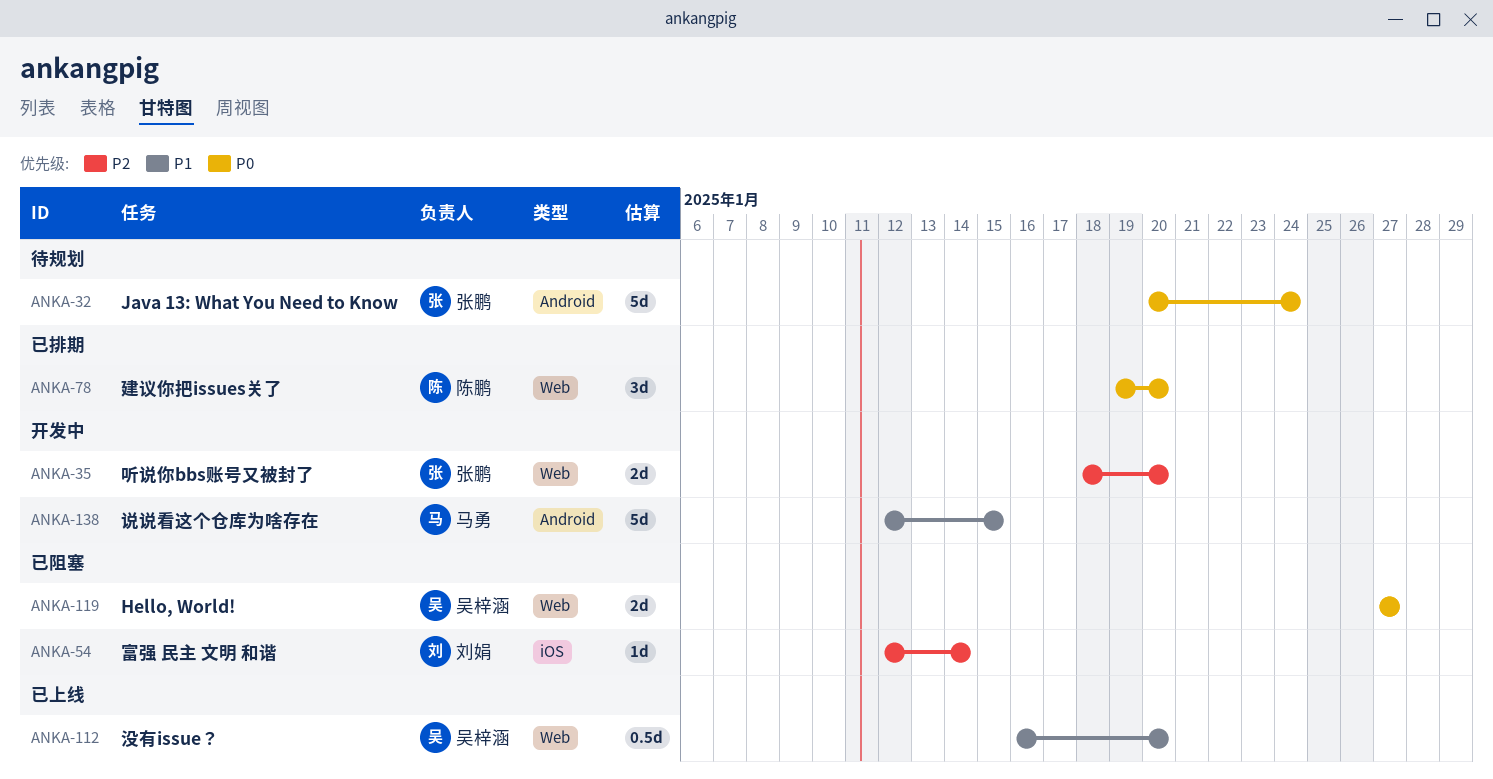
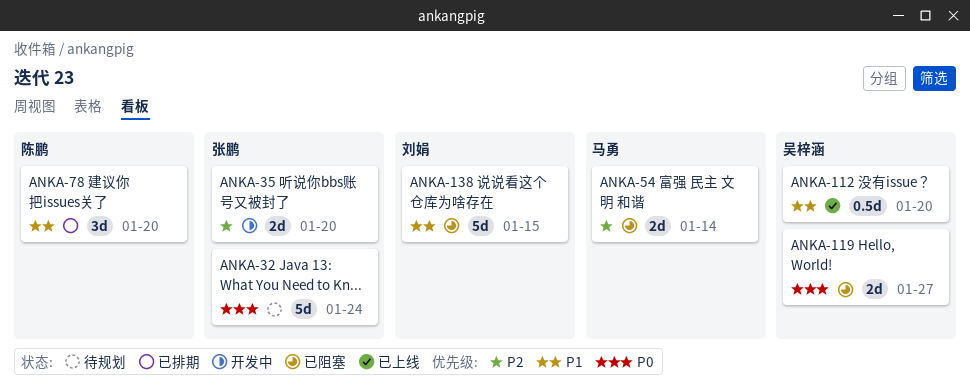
ANKA-54, owner: 刘娟 -> 马勇
ANKA-54, estimate: 1d -> 2d
ANKA-78, priority: P0 -> P1
ANKA-138, status: 开发中 -> 已阻塞
ANKA-138, owner: 马勇 -> 刘娟

